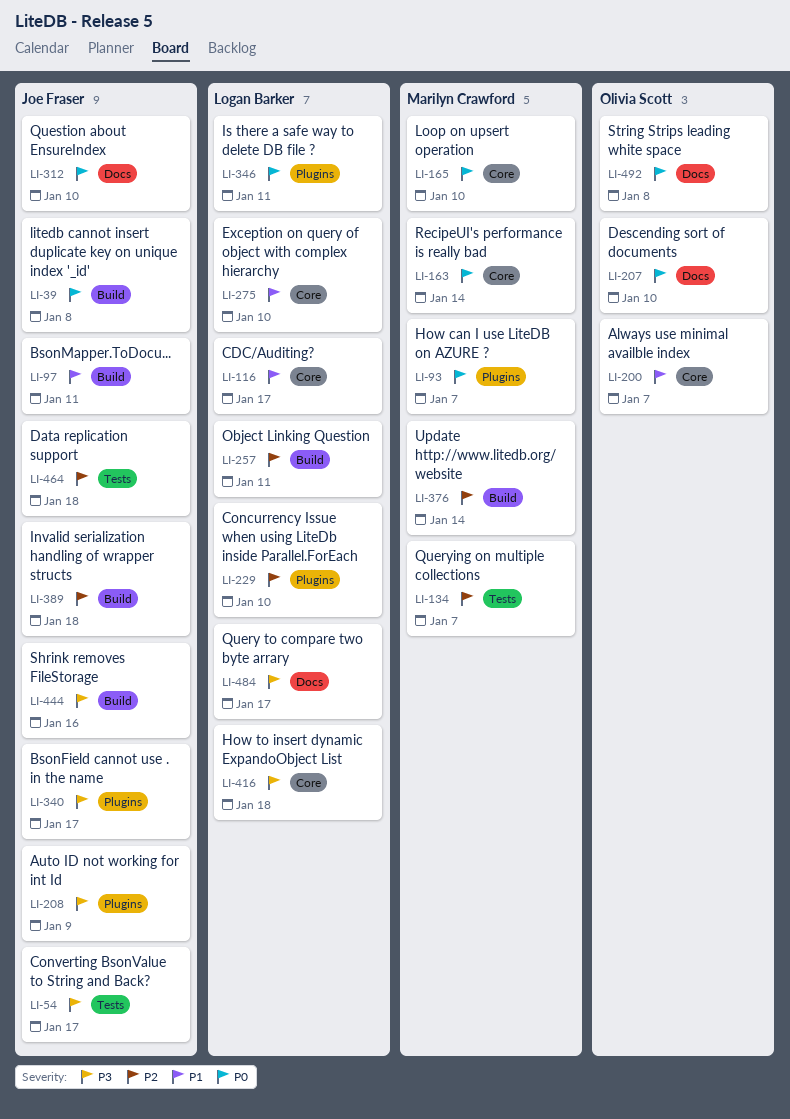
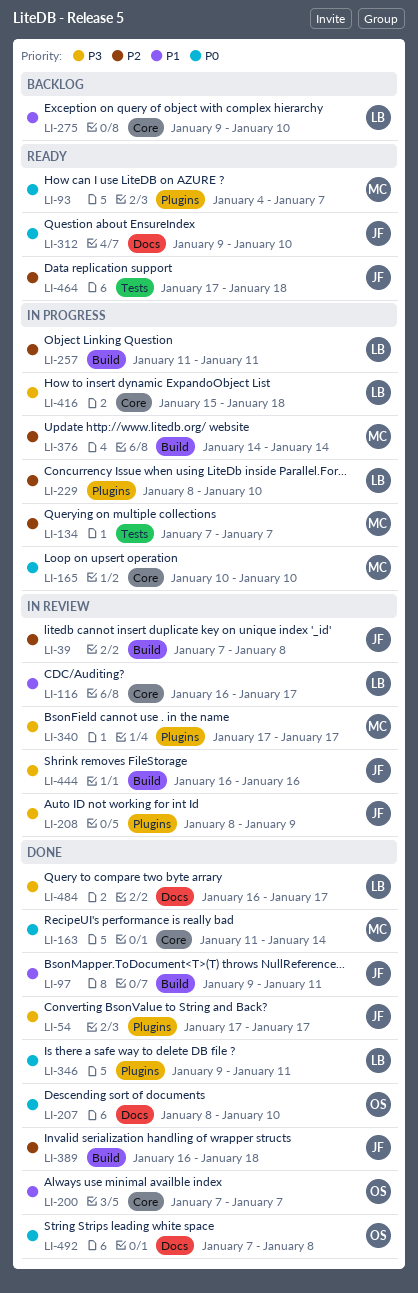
LI-39, priority: P0 -> P2
LI-54, label: Tests -> Plugins
LI-340, owner: Joe Fraser -> Marilyn Crawford

